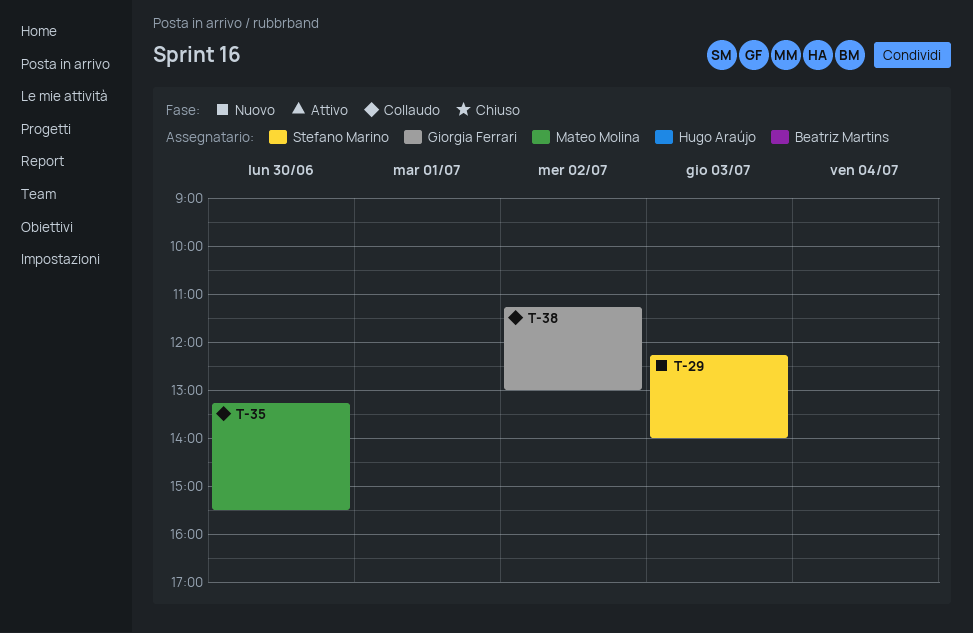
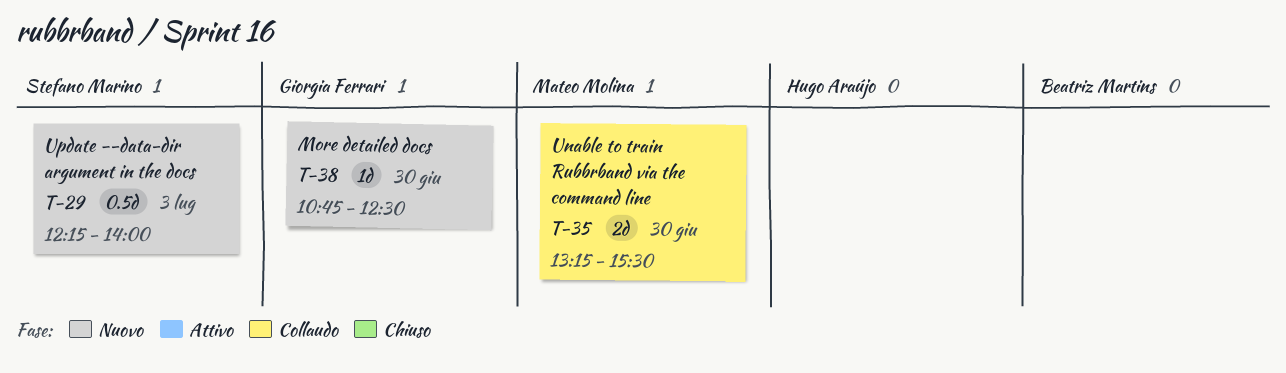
T-38, status: Collaudo -> Nuovo
T-38, day: Jul 2 -> Jun 30
T-38, begins: 11:15 -> 10:45
T-38, ends: 13:00 -> 12:30

